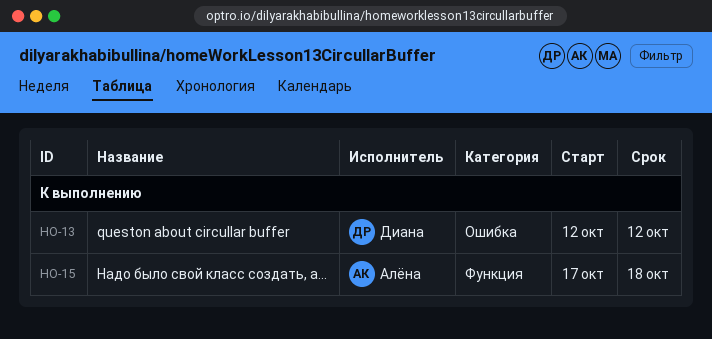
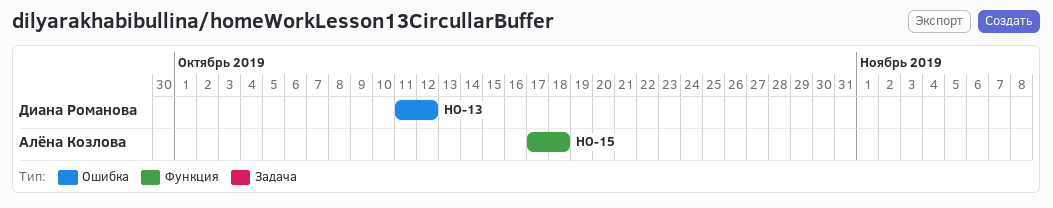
HO-13, start: Oct 12 -> Oct 11

